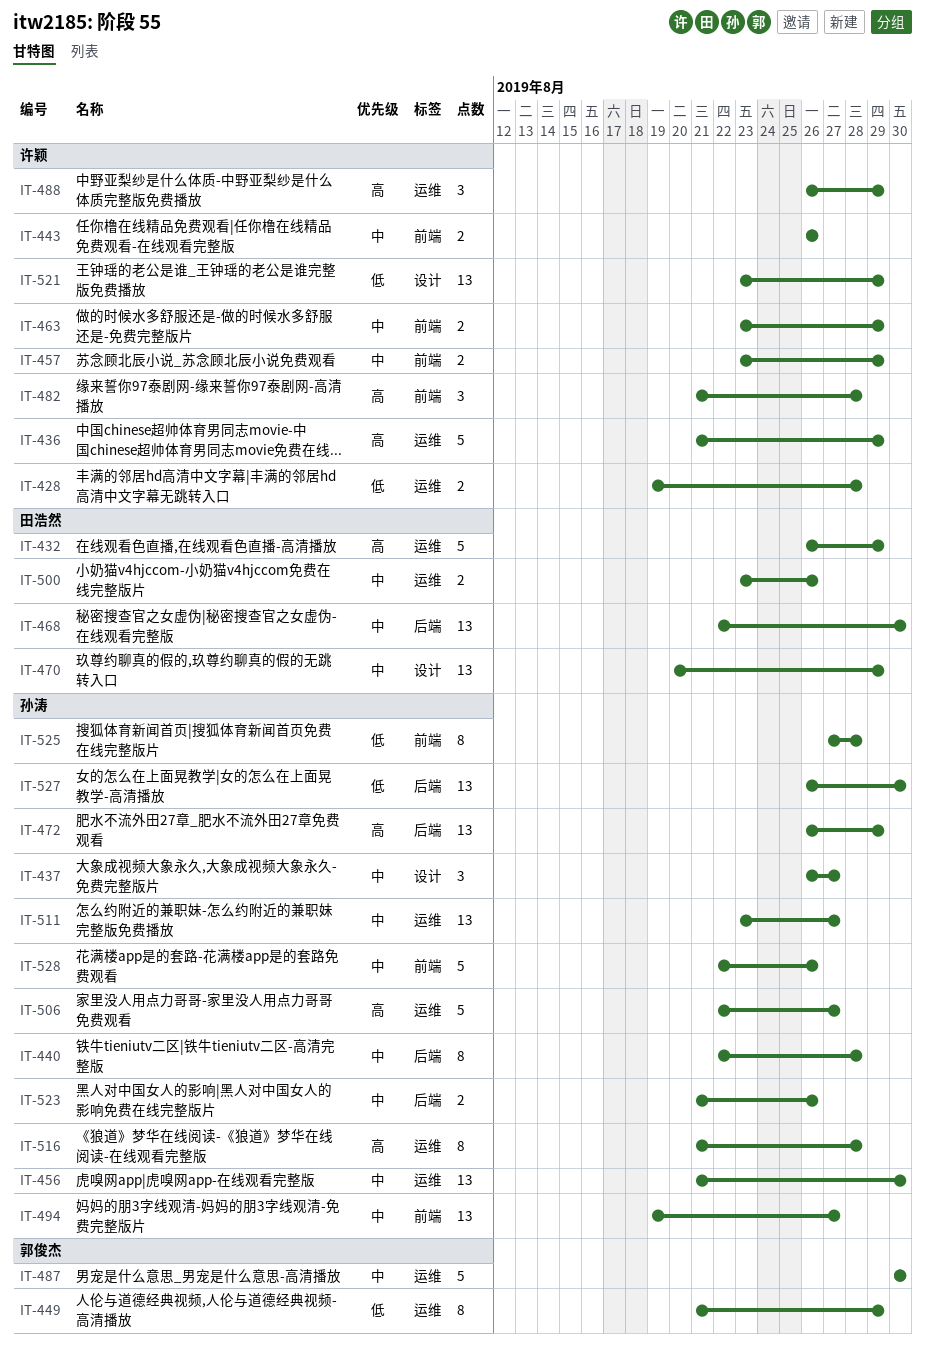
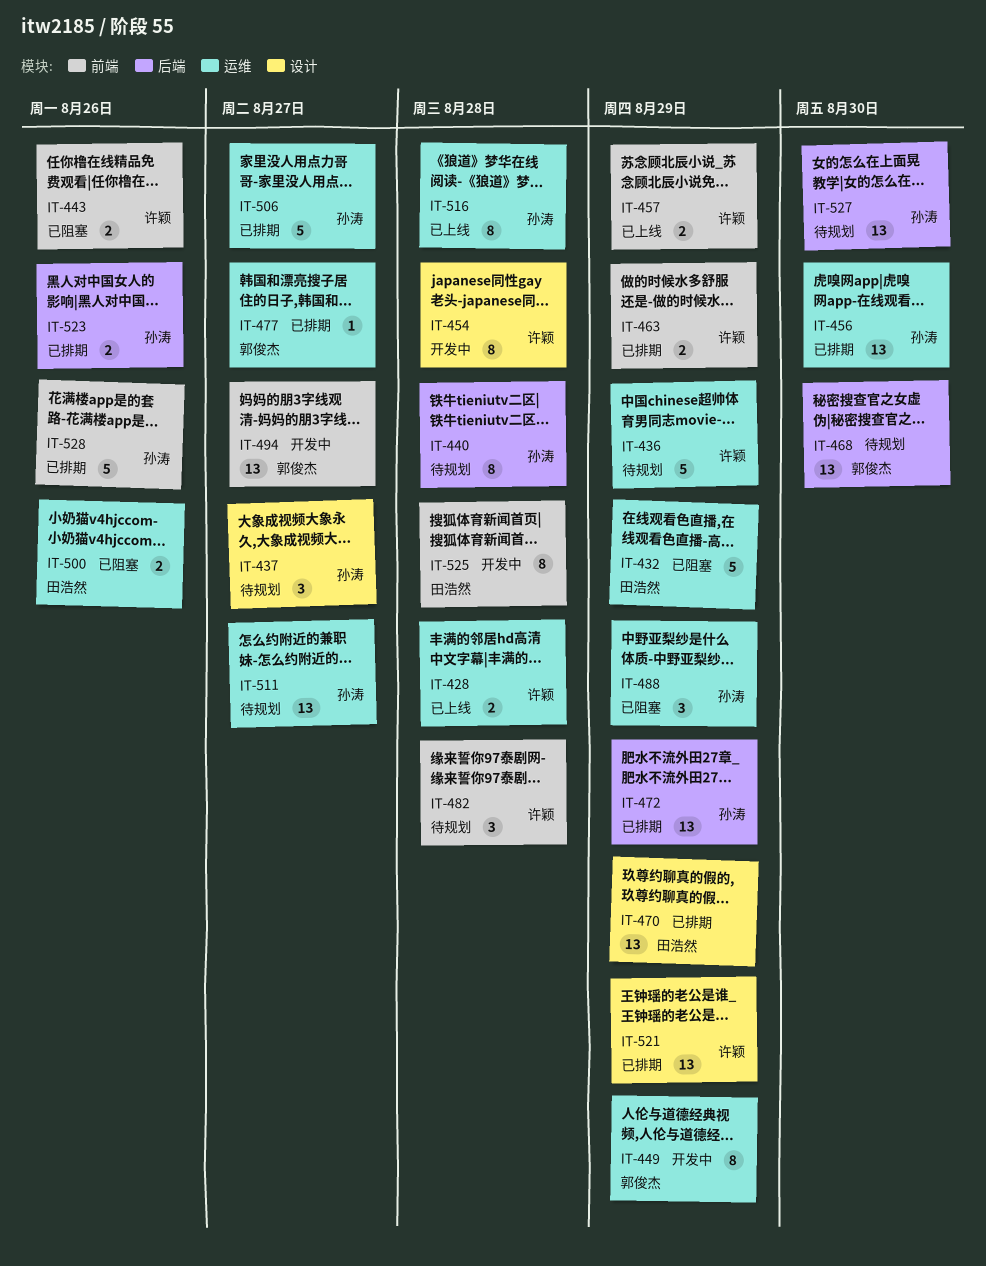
IT-454: none -> present
IT-468, owner: 田浩然 -> 郭俊杰
IT-477: none -> present
IT-487: present -> none
IT-488, owner: 许颖 -> 孙涛
IT-494, owner: 孙涛 -> 郭俊杰
IT-525, owner: 孙涛 -> 田浩然

